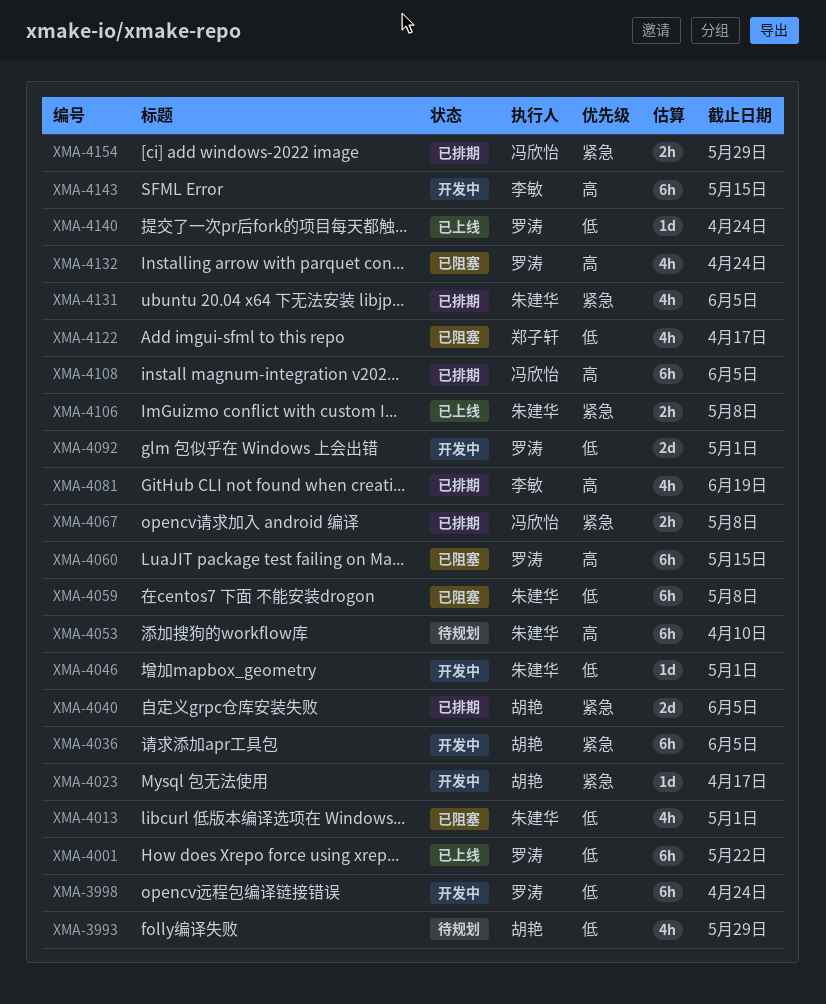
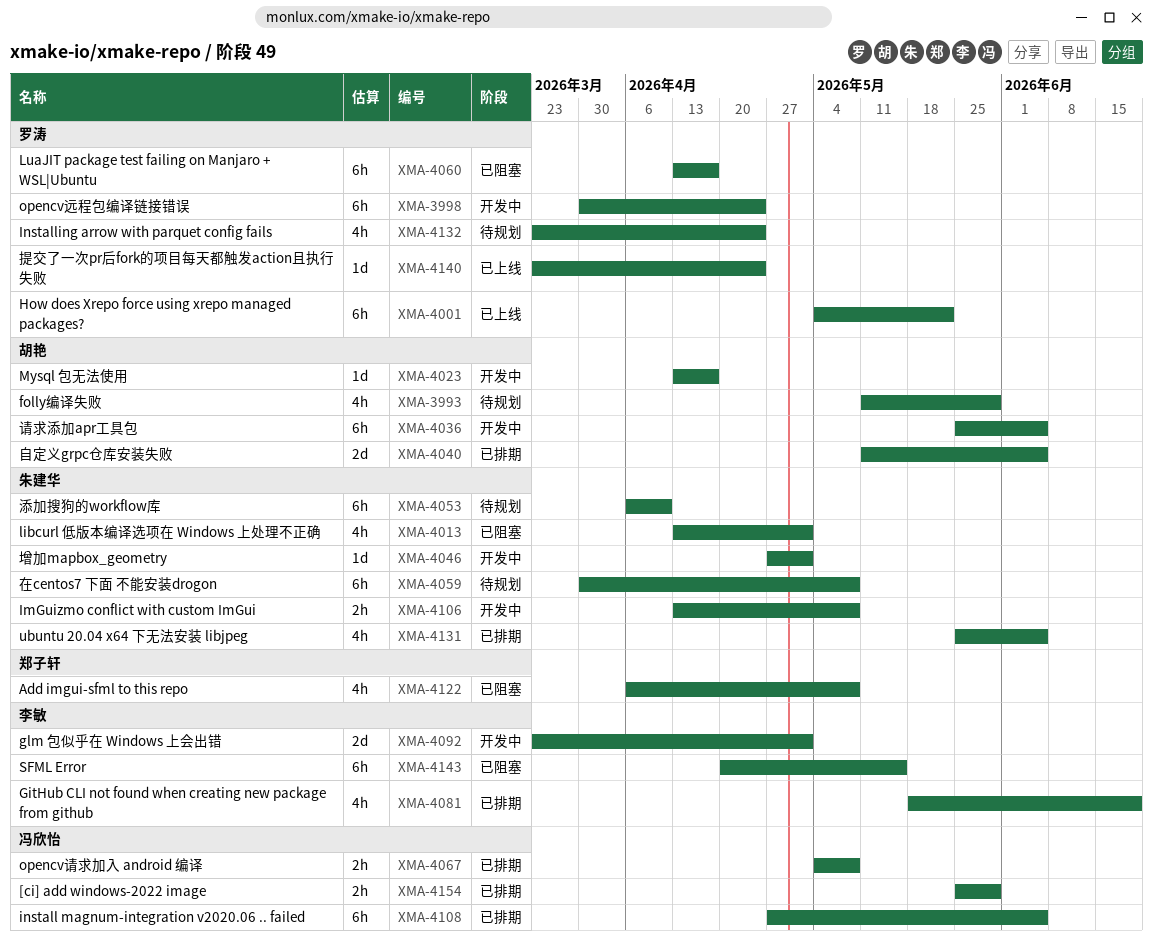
XMA-4059, status: 已阻塞 -> 待规划
XMA-4060, due: May 15 -> Apr 17
XMA-4092, owner: 罗涛 -> 李敏
XMA-4106, status: 已上线 -> 开发中
XMA-4122, due: Apr 17 -> May 8
XMA-4132, status: 已阻塞 -> 待规划
XMA-4143, status: 开发中 -> 已阻塞

